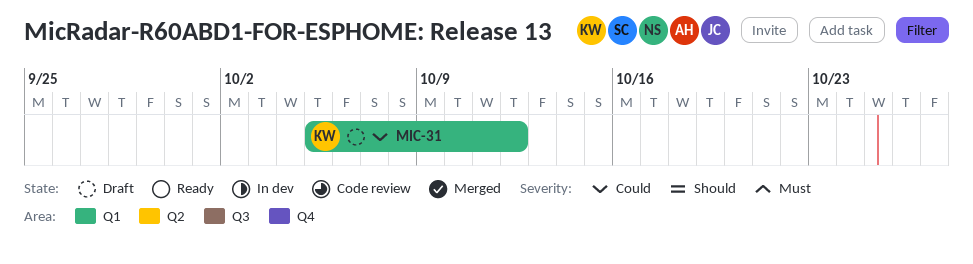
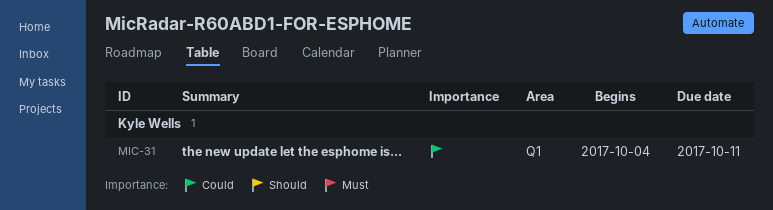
MIC-31, start: Oct 5 -> Oct 4
MIC-31, due: Oct 12 -> Oct 11

